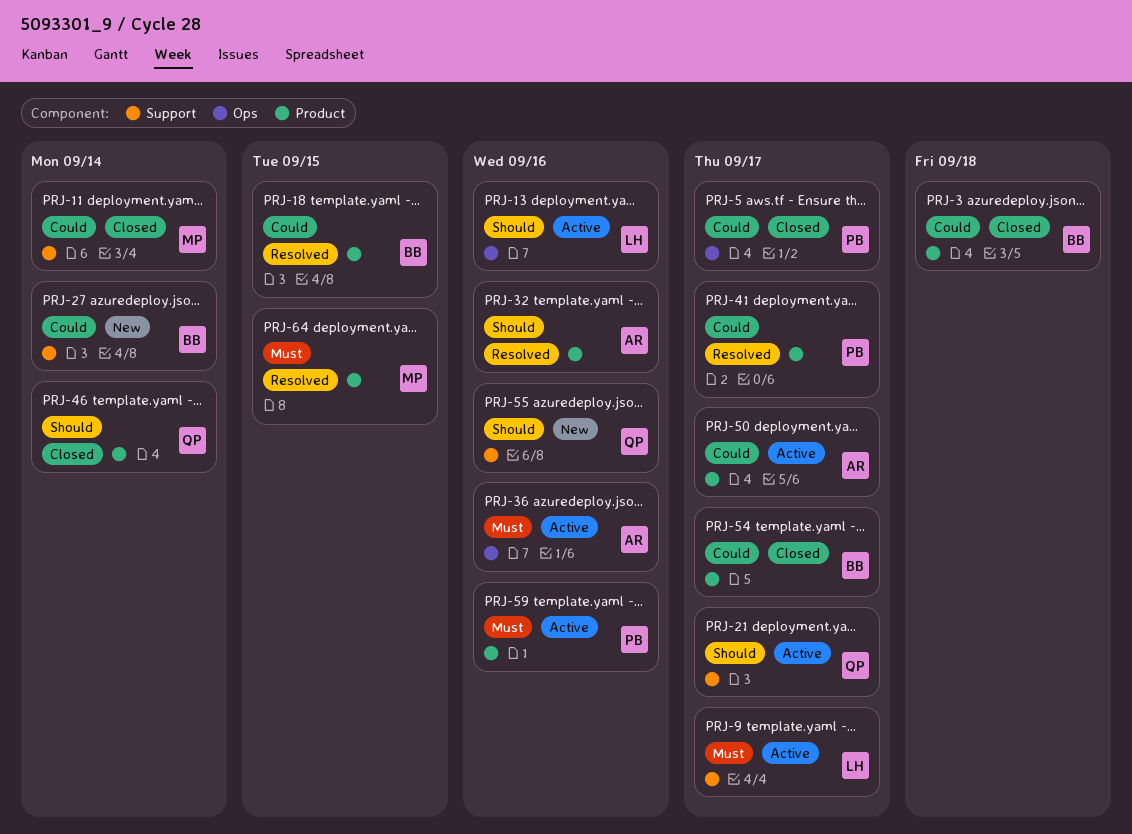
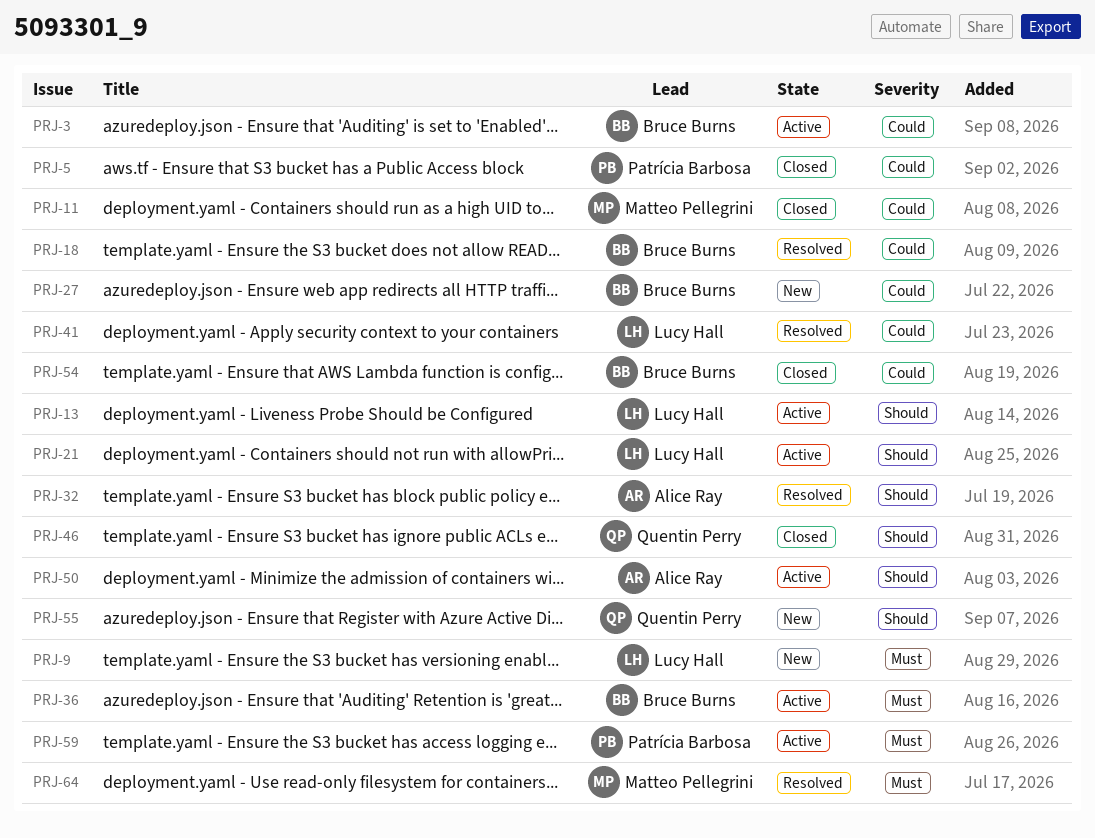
PRJ-3, status: Closed -> Active
PRJ-9, status: Active -> New
PRJ-21, owner: Quentin Perry -> Lucy Hall
PRJ-36, owner: Alice Ray -> Bruce Burns
PRJ-41, owner: Patrícia Barbosa -> Lucy Hall
PRJ-50, priority: Could -> Should

